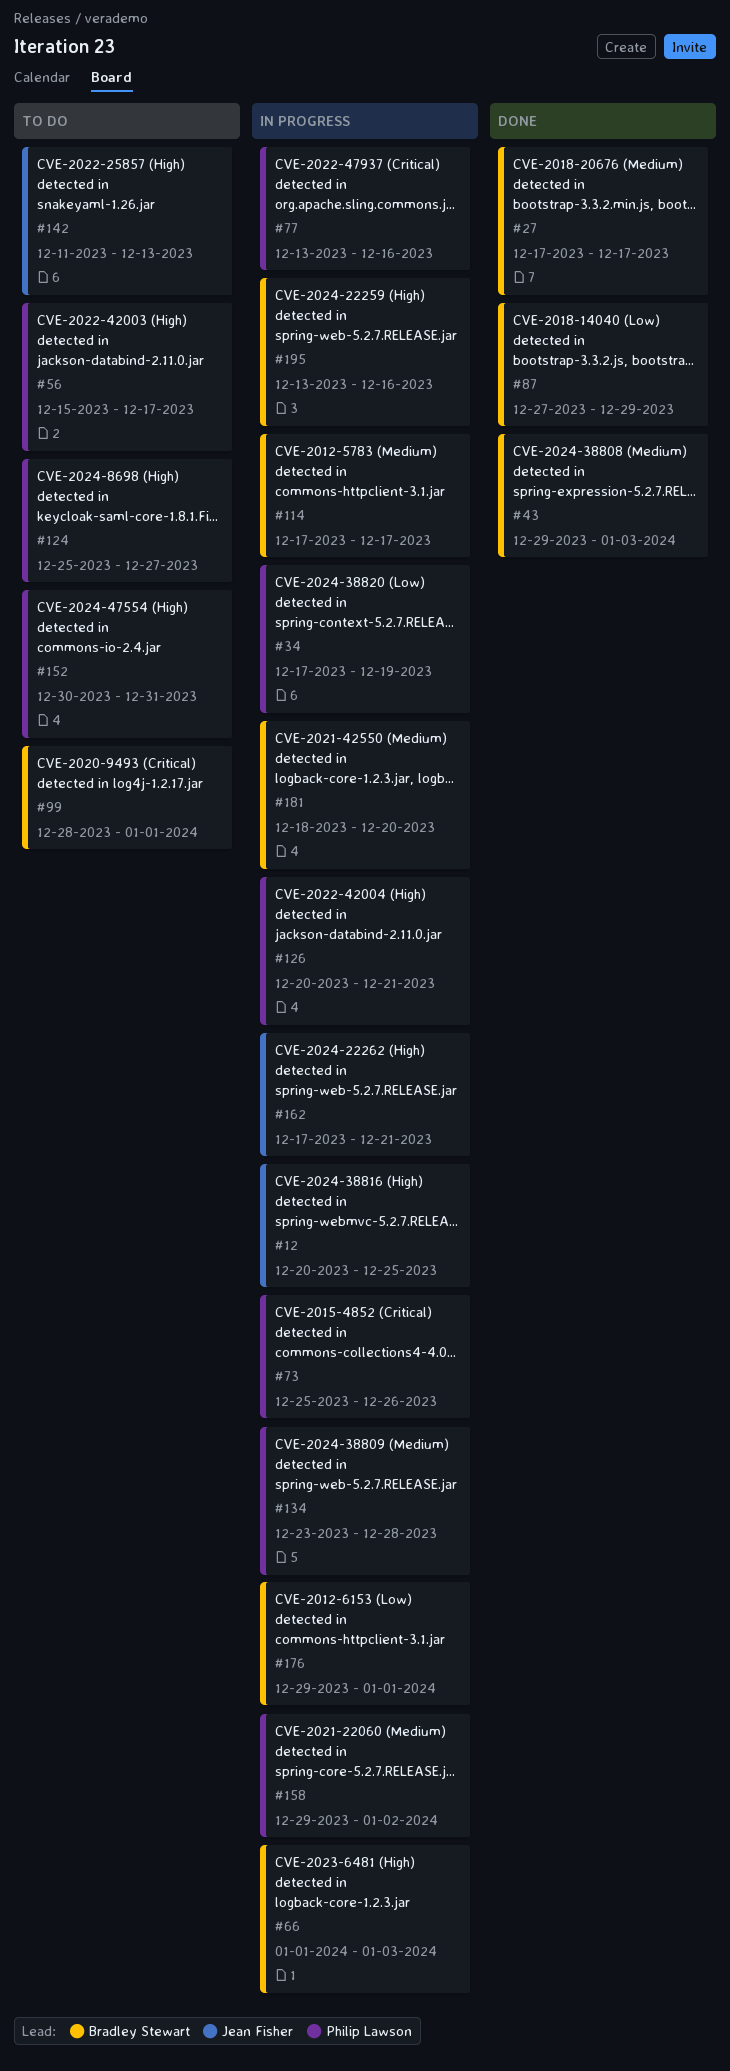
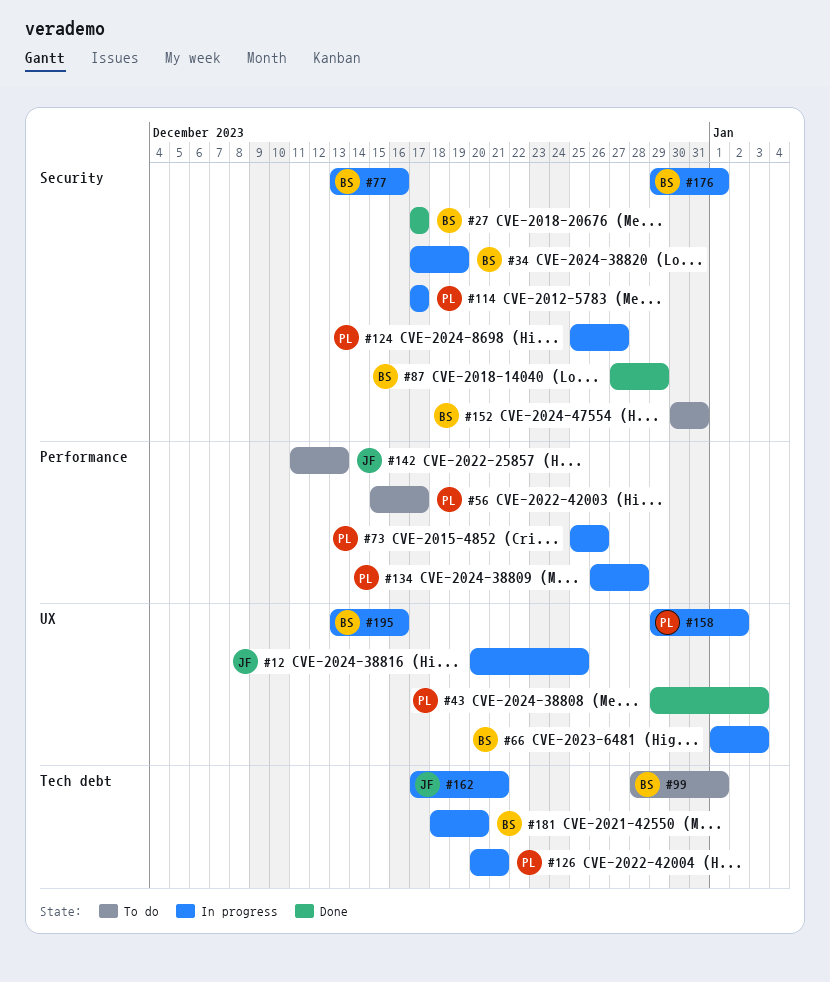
#34, owner: Philip Lawson -> Bradley Stewart
#43, owner: Bradley Stewart -> Philip Lawson
#77, owner: Philip Lawson -> Bradley Stewart
#114, owner: Bradley Stewart -> Philip Lawson
#124, status: To do -> In progress
#134, start: Dec 23 -> Dec 26
#152, owner: Philip Lawson -> Bradley Stewart

